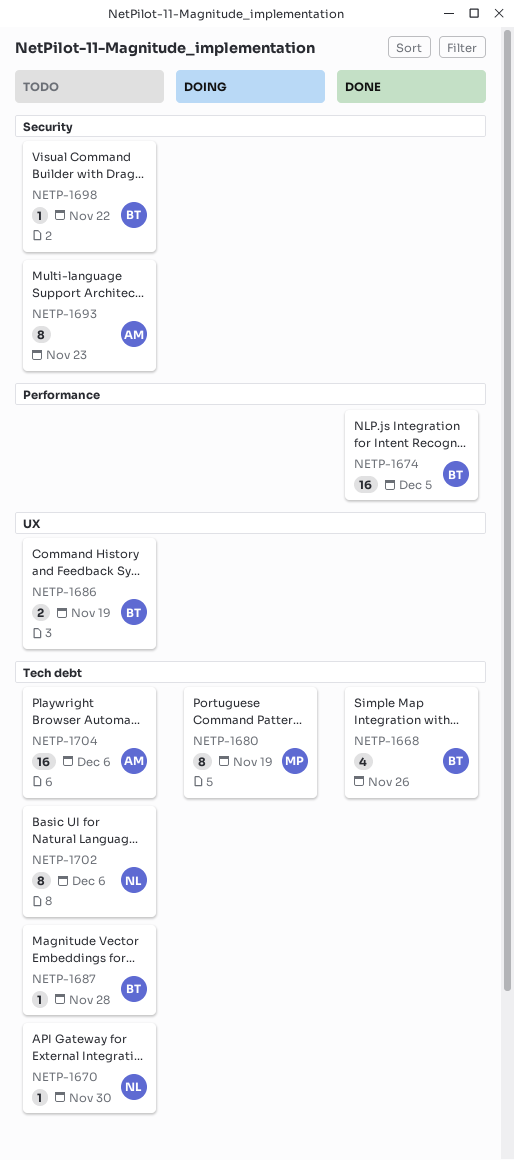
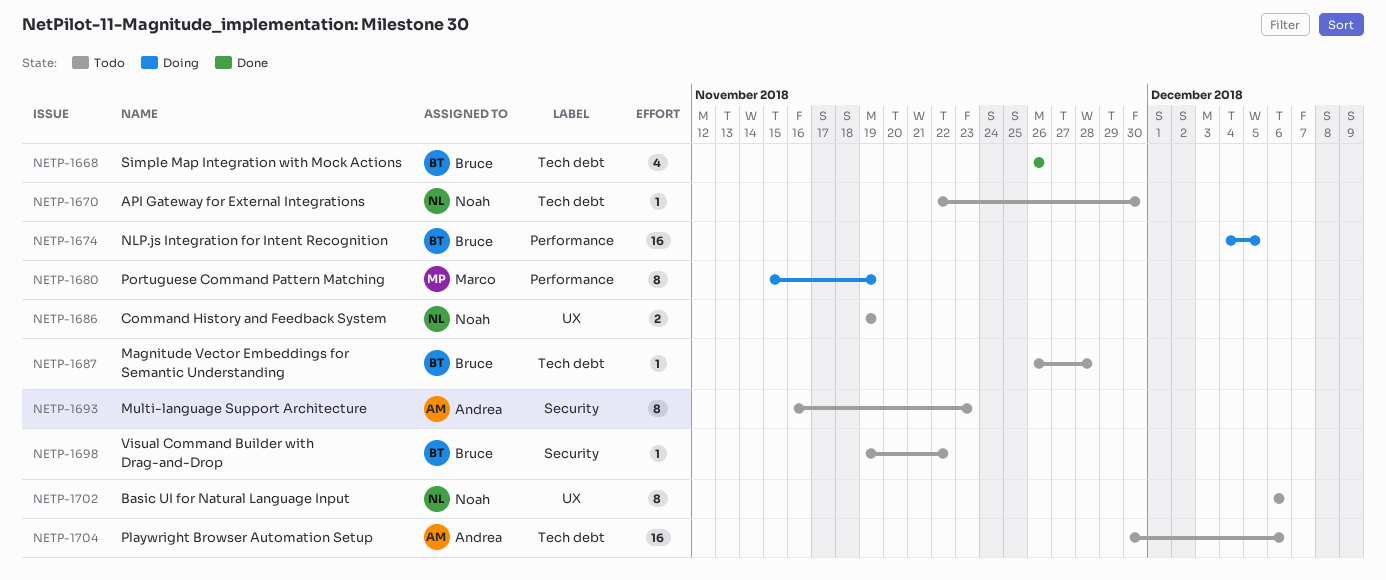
NETP-1674, status: Done -> Doing
NETP-1680, label: Tech debt -> Performance
NETP-1686, owner: Bruce -> Noah
NETP-1702, label: Tech debt -> UX

